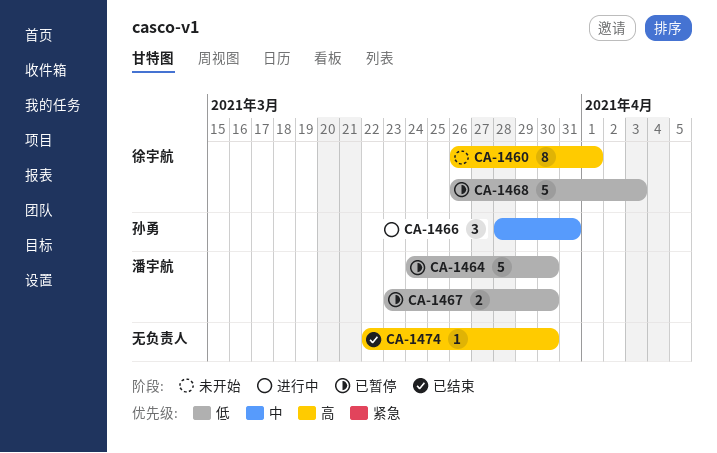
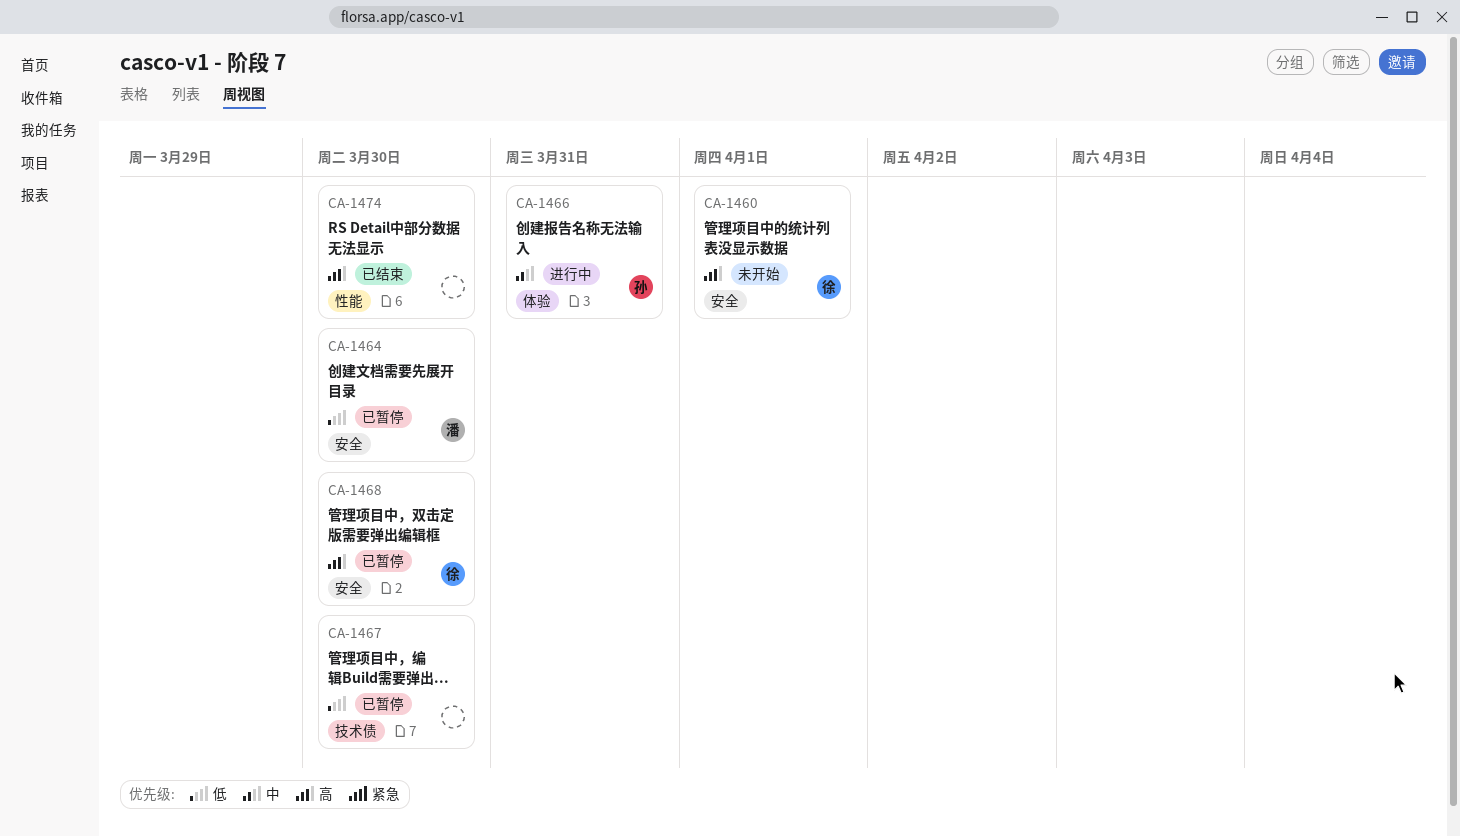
CA-1467, owner: 潘宇航 -> none
CA-1468, priority: 低 -> 高
CA-1468, due: Apr 3 -> Mar 30

